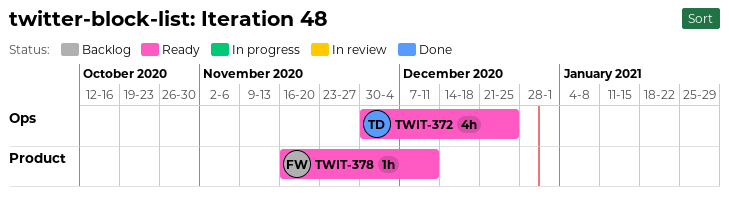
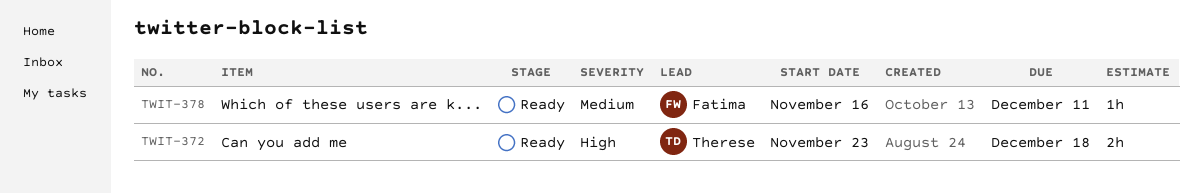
TWIT-372, estimate: 4h -> 2h
TWIT-372, start: Nov 30 -> Nov 23
TWIT-372, due: Dec 25 -> Dec 18

